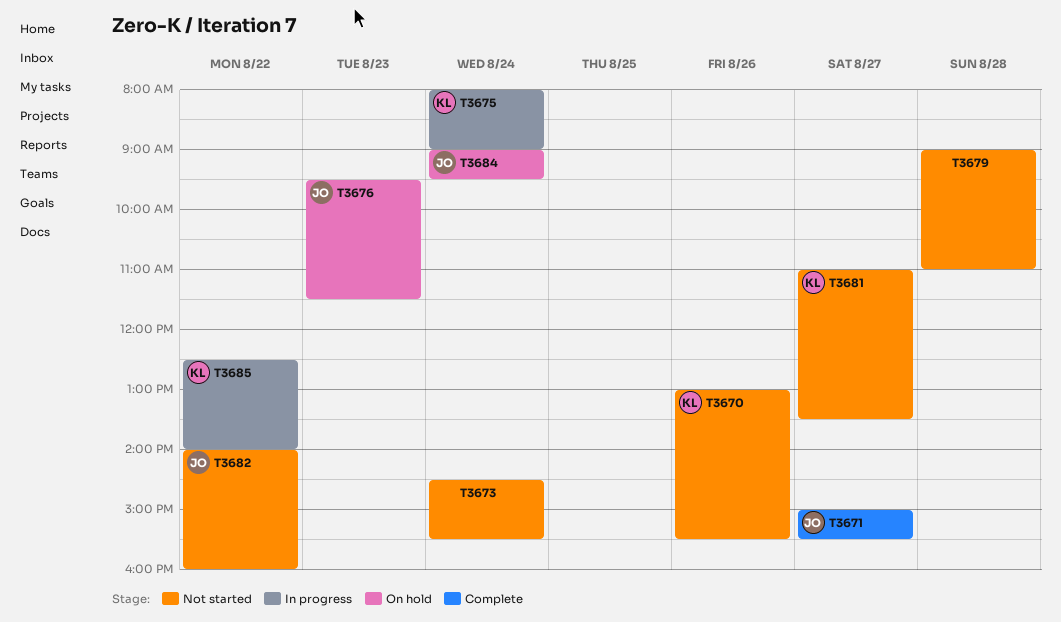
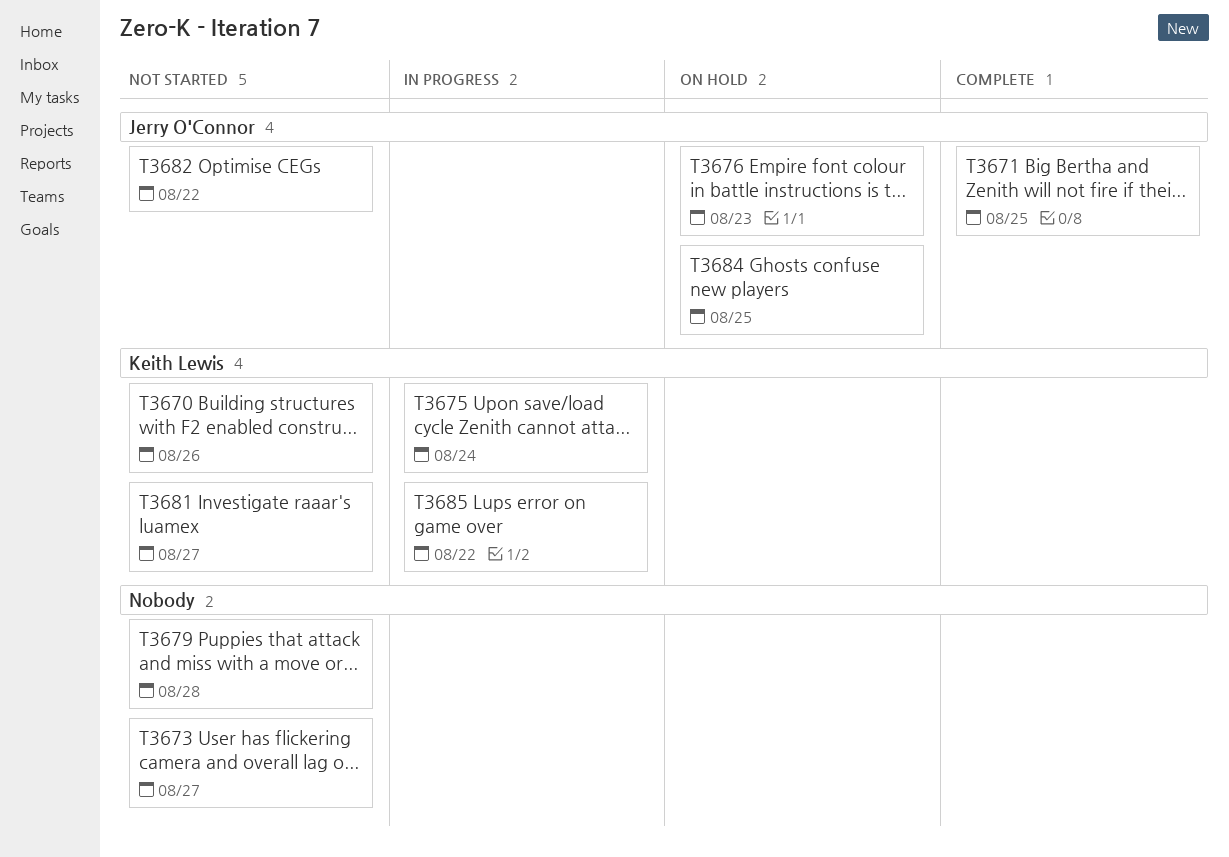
T3671, day: Aug 27 -> Aug 25
T3673, day: Aug 24 -> Aug 27
T3684, day: Aug 24 -> Aug 25

